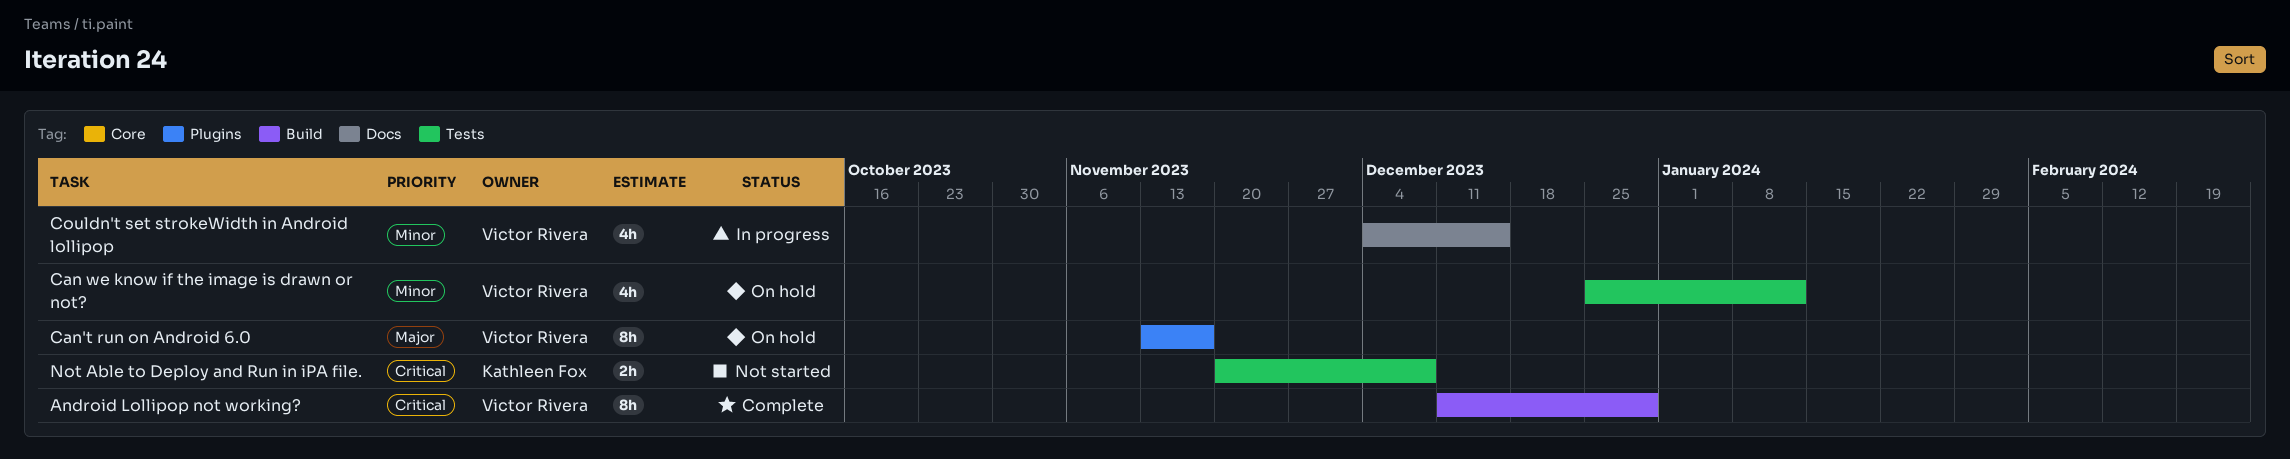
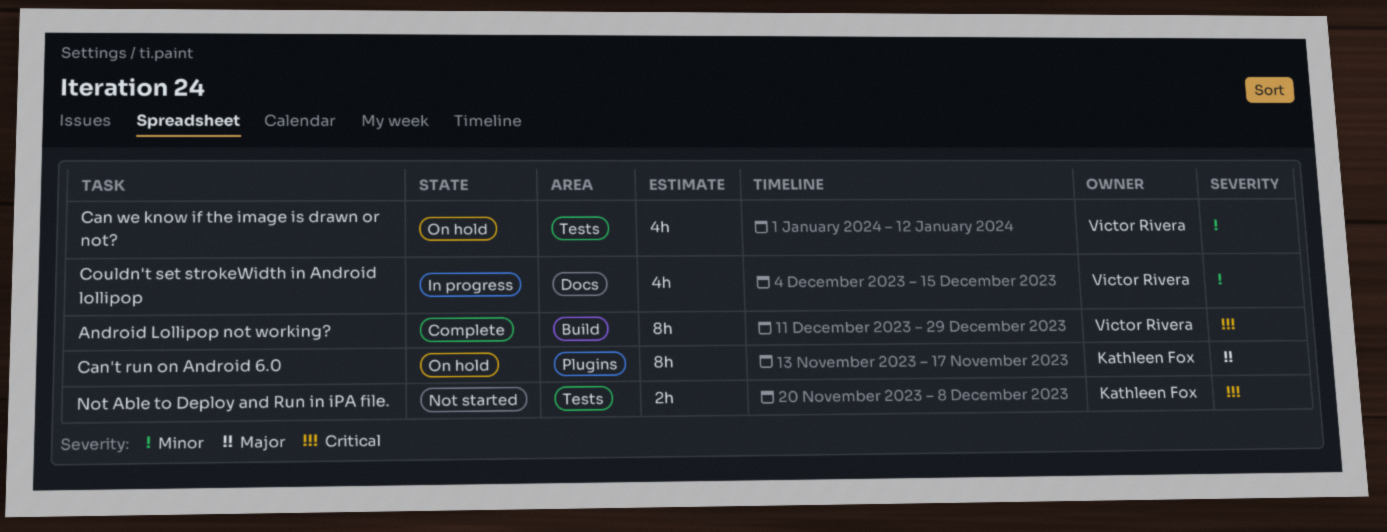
Can we know if the image is drawn or not?, start: Dec 25 -> Jan 1
Can't run on Android 6.0, owner: Victor Rivera -> Kathleen Fox

